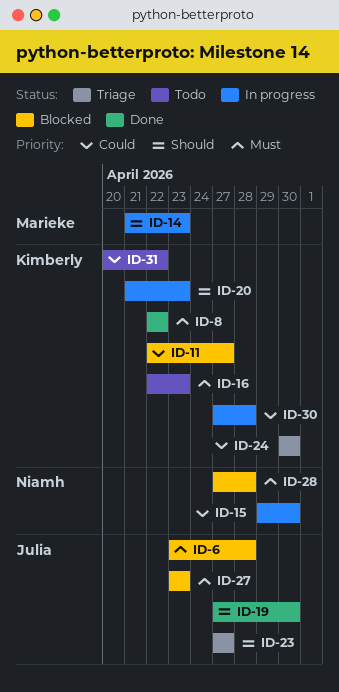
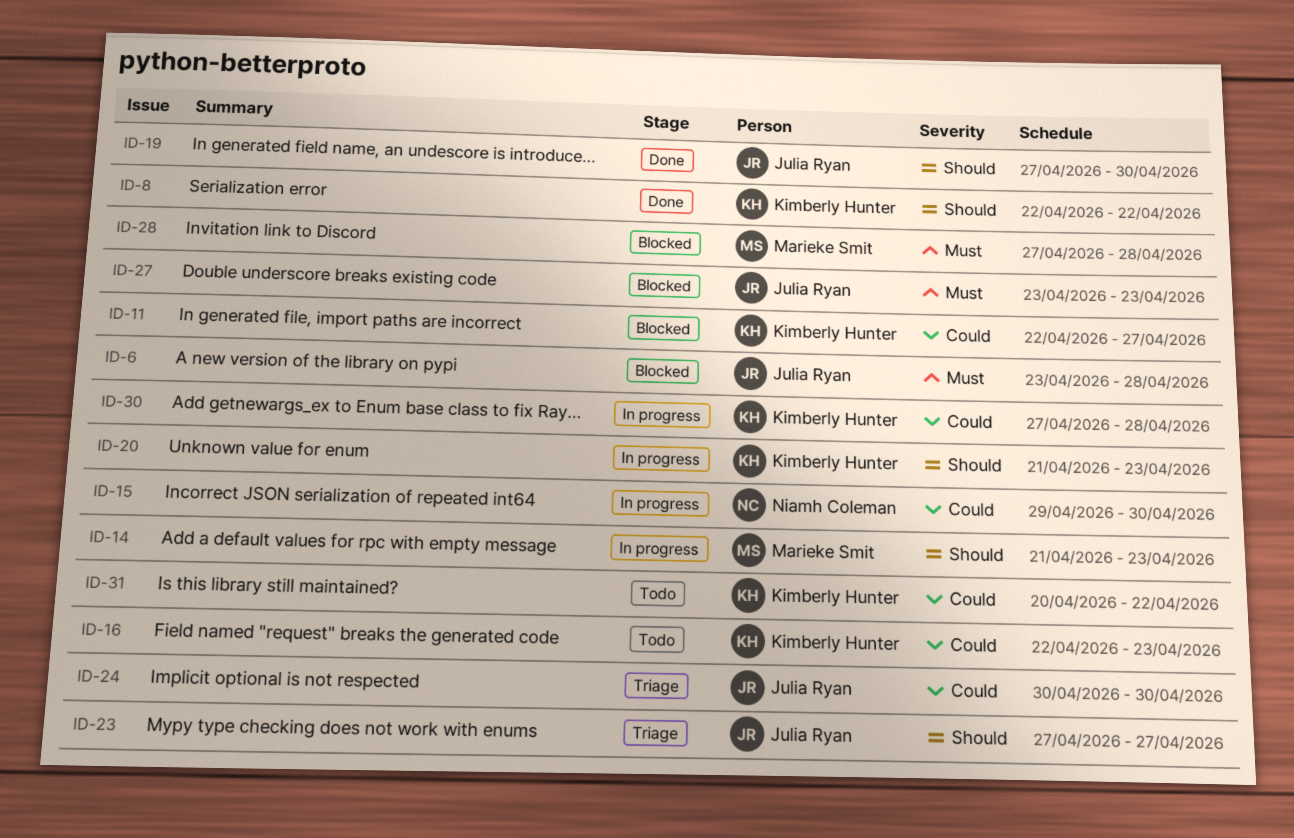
ID-8, priority: Must -> Should
ID-16, priority: Must -> Could
ID-24, owner: Kimberly Hunter -> Julia Ryan
ID-28, owner: Niamh Coleman -> Marieke Smit

